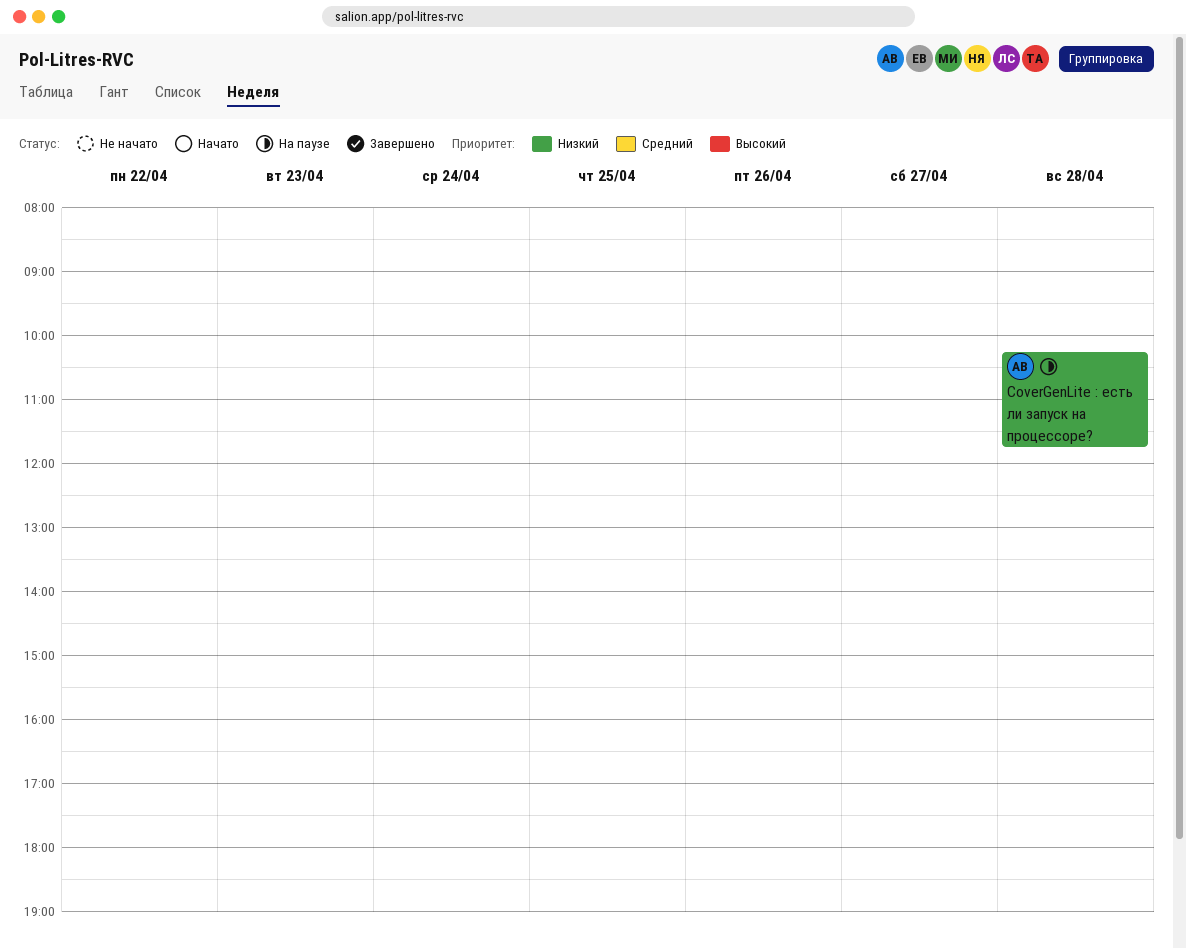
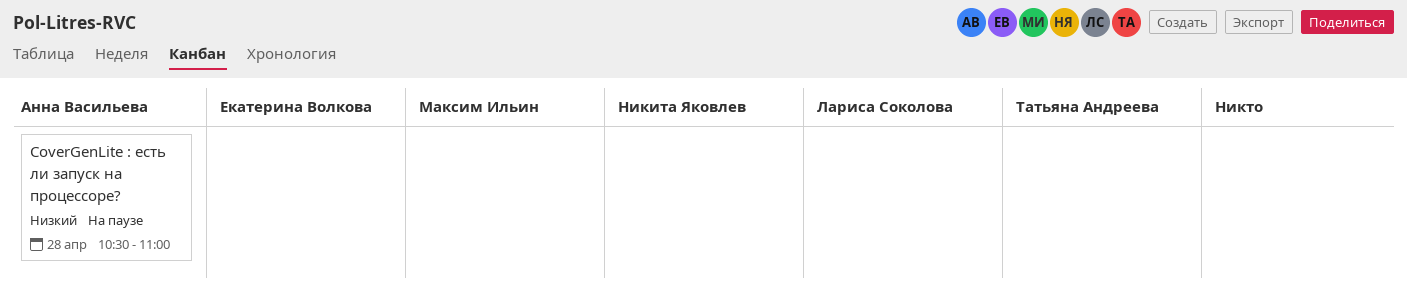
CoverGenLite : есть ли запуск на процессоре?, begins: 10:15 -> 10:30
CoverGenLite : есть ли запуск на процессоре?, ends: 11:45 -> 11:00

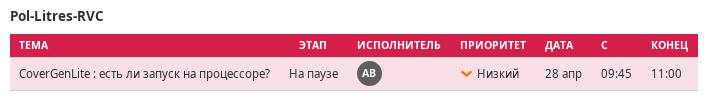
CoverGenLite : есть ли запуск на процессоре?, begins: 10:30 -> 09:45

